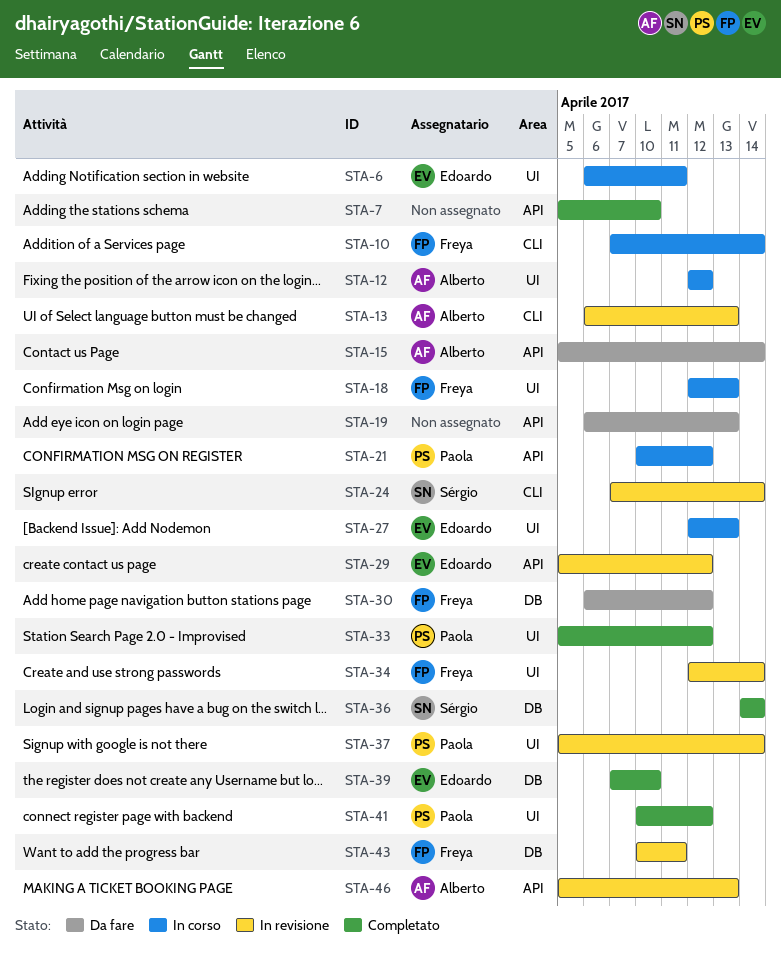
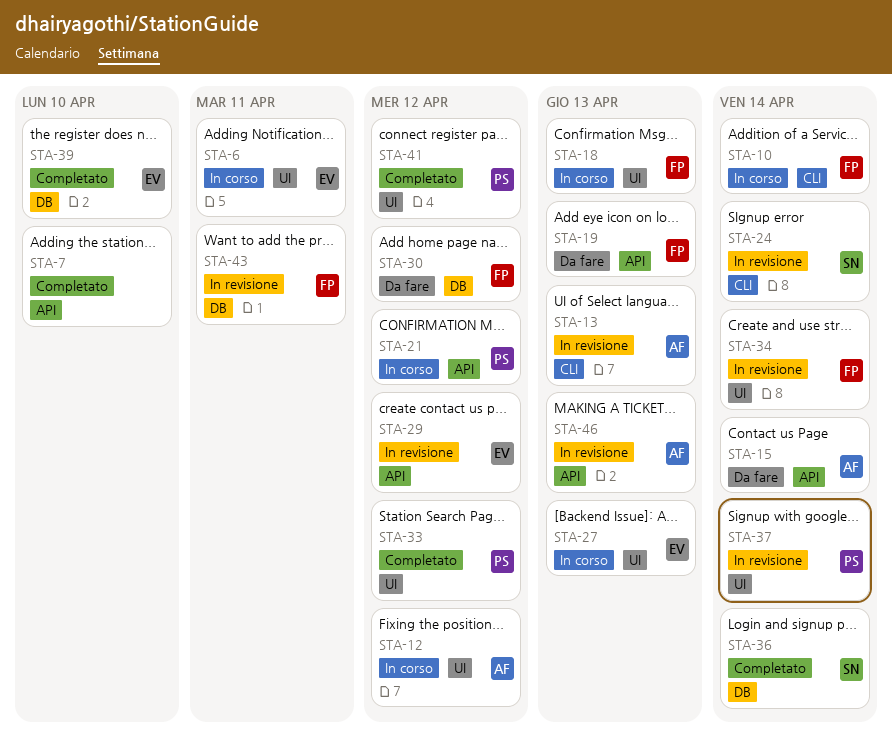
STA-19, owner: none -> Freya

